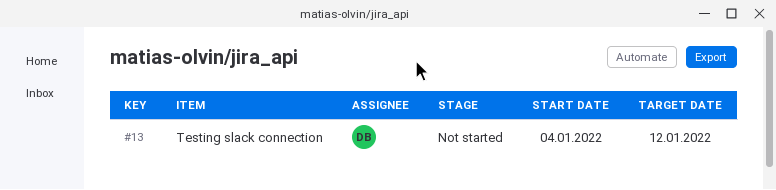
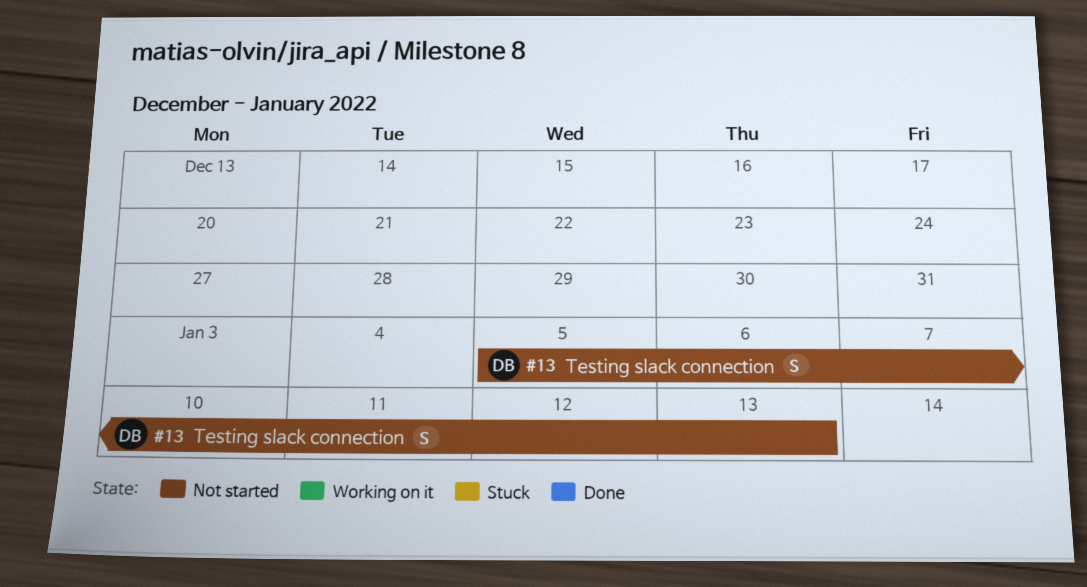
#13, start: Jan 4 -> Jan 5
#13, due: Jan 12 -> Jan 13

